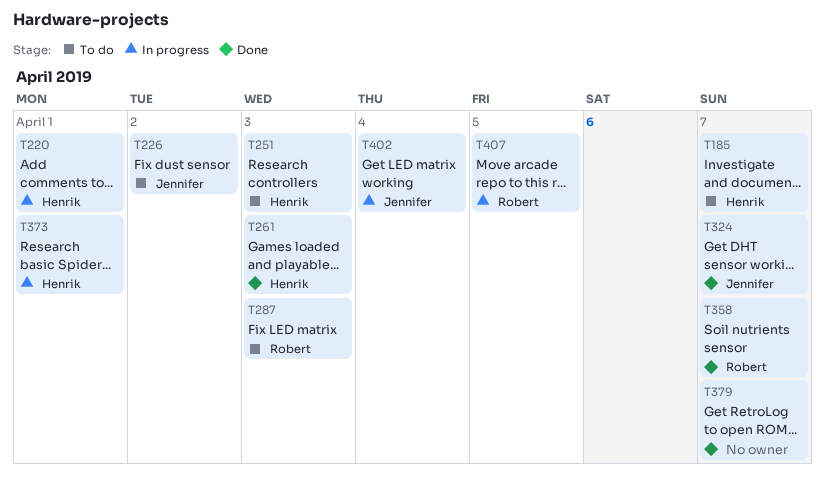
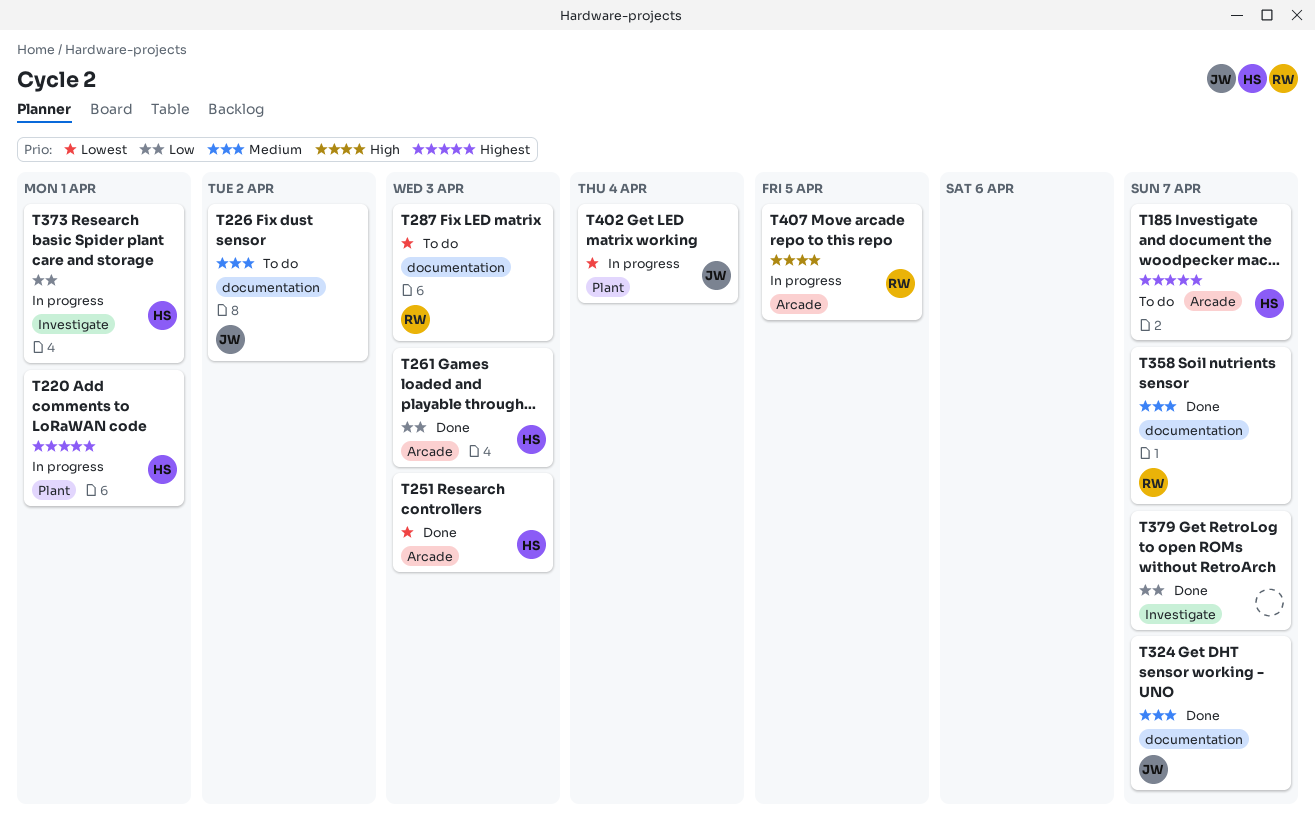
T251, status: To do -> Done

